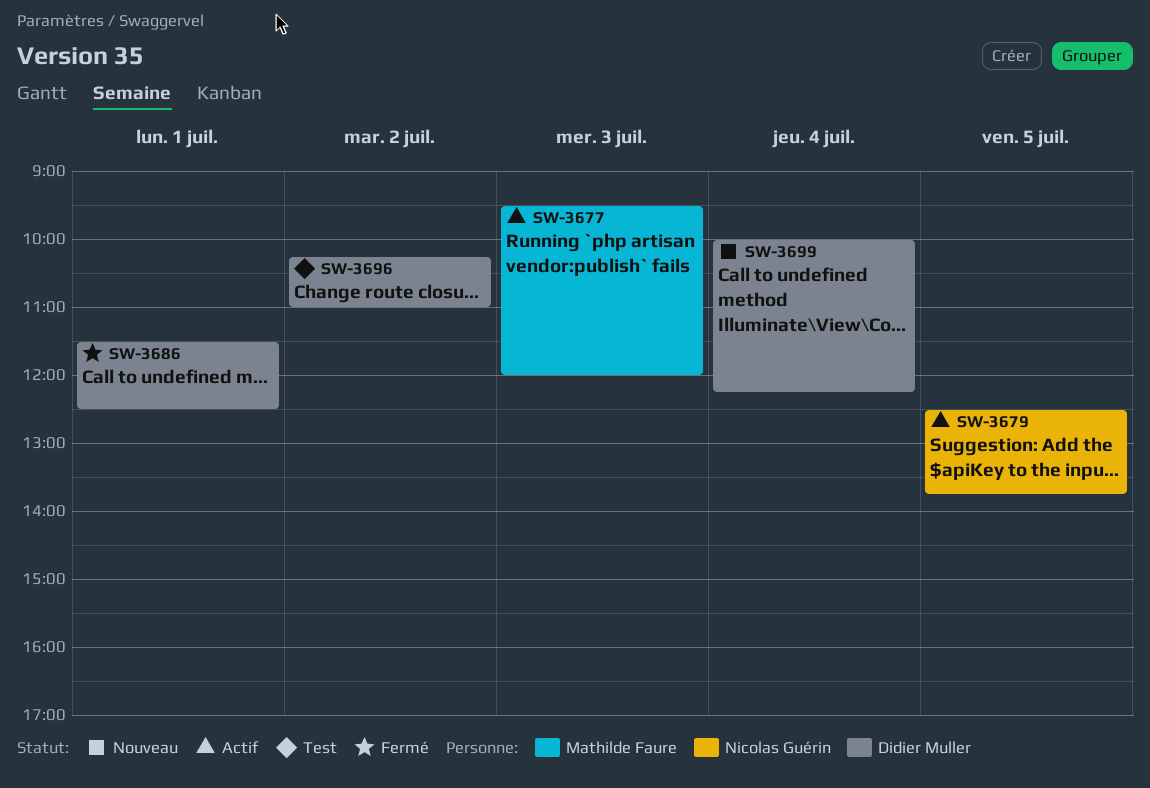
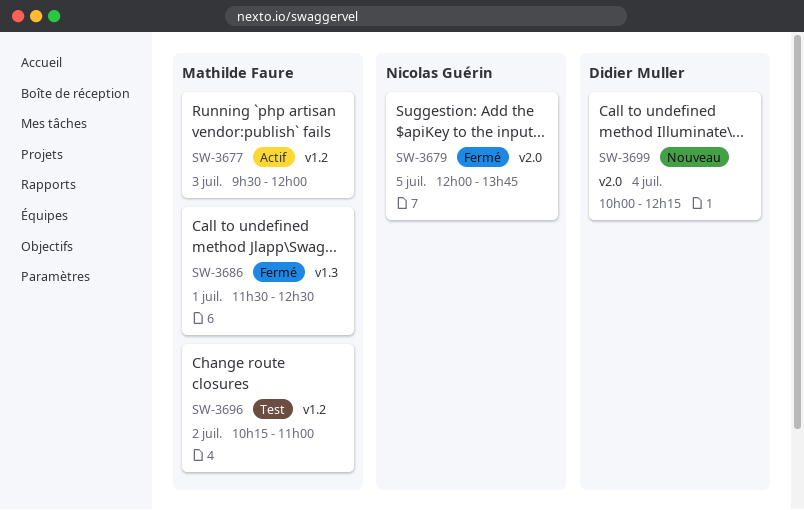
SW-3679, status: Actif -> Fermé
SW-3679, begins: 12:30 -> 12:00
SW-3686, owner: Didier Muller -> Mathilde Faure
SW-3696, owner: Didier Muller -> Mathilde Faure

